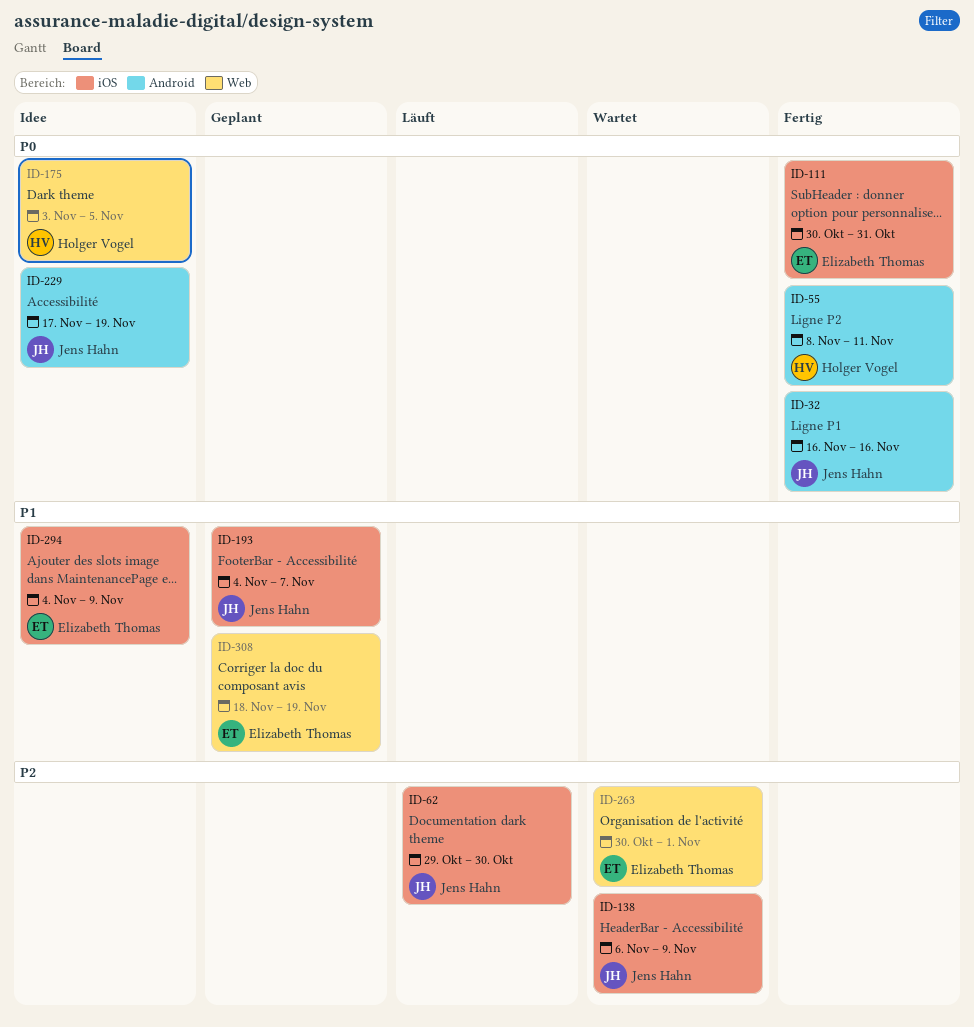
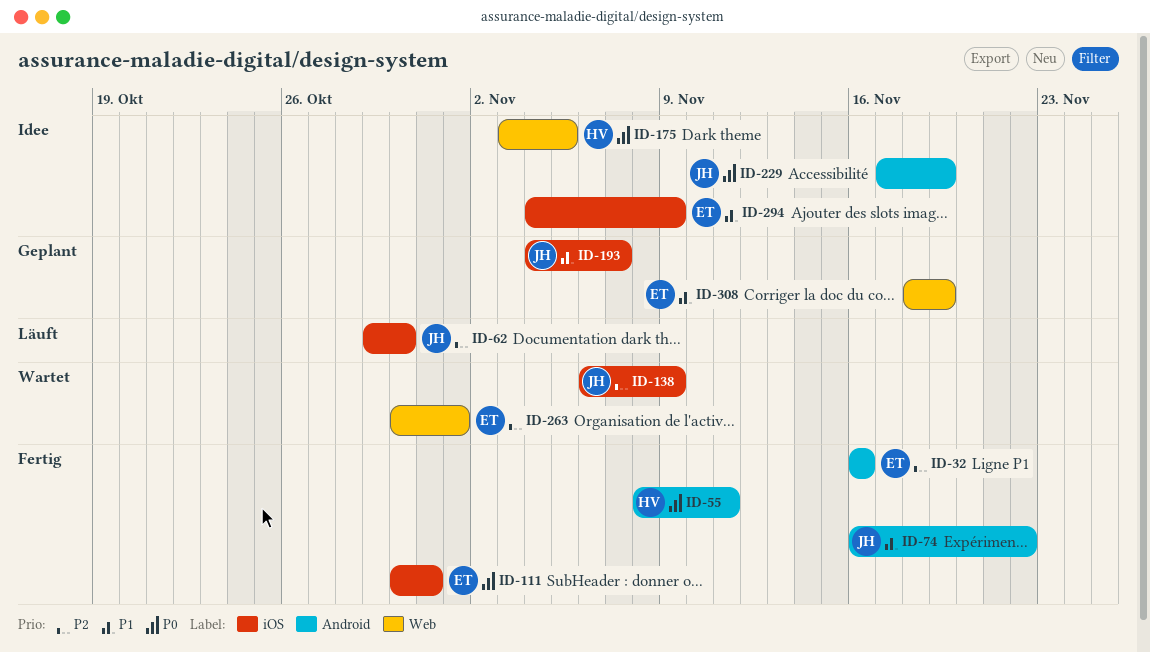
ID-32, owner: Jens Hahn -> Elizabeth Thomas
ID-32, priority: P0 -> P2
ID-74: none -> present

